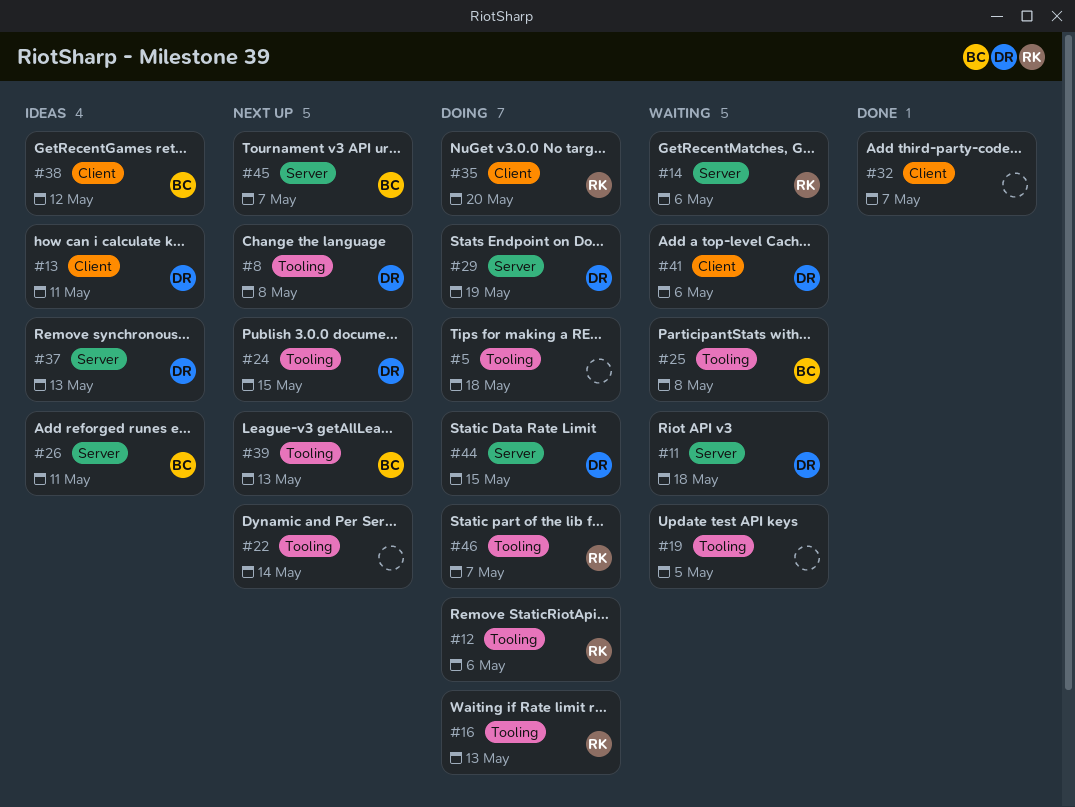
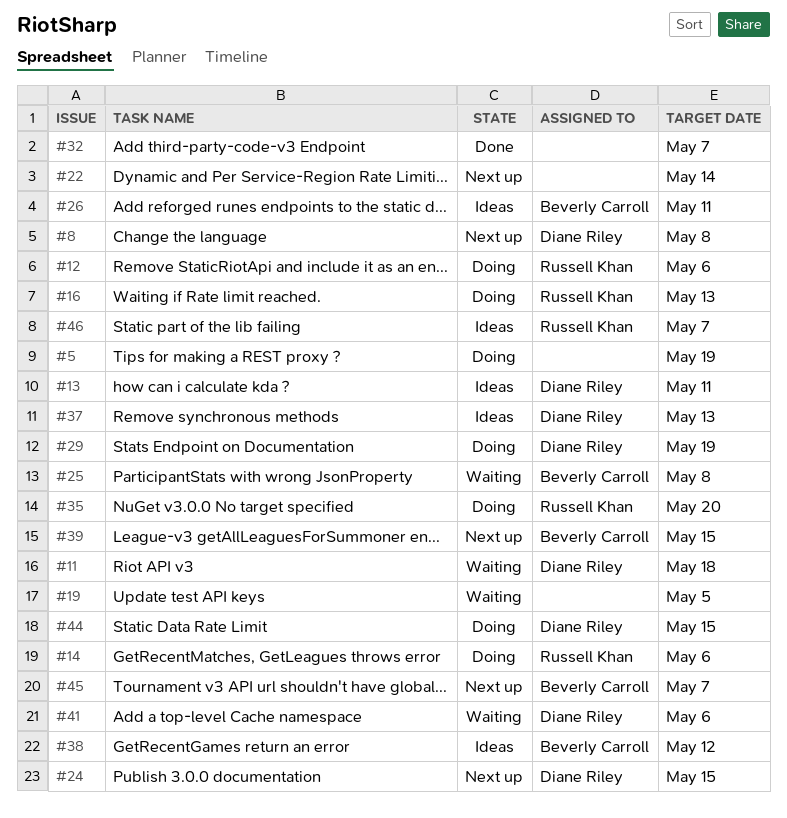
#5, due: May 18 -> May 19
#14, status: Waiting -> Doing
#39, due: May 13 -> May 15
#46, status: Doing -> Ideas

